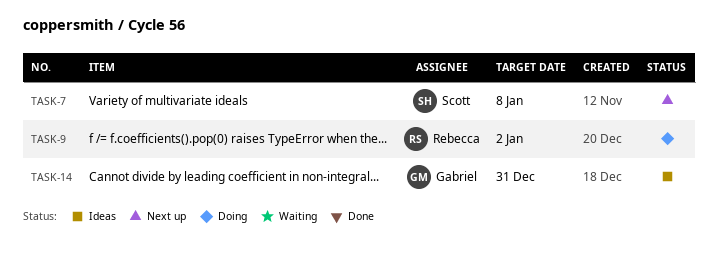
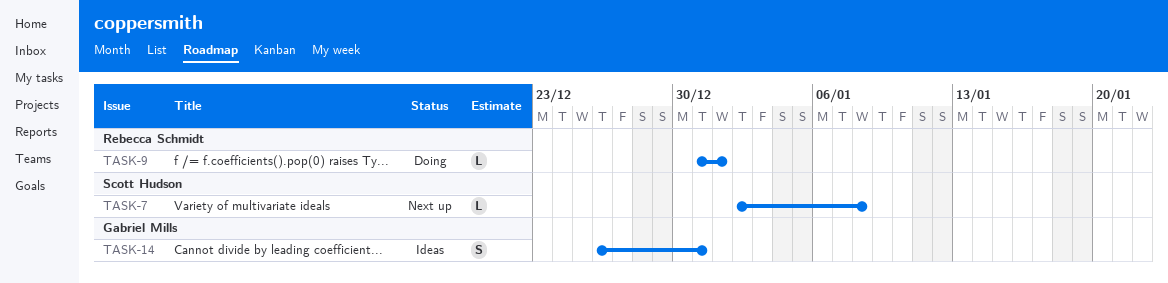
TASK-9, due: Jan 2 -> Jan 1

